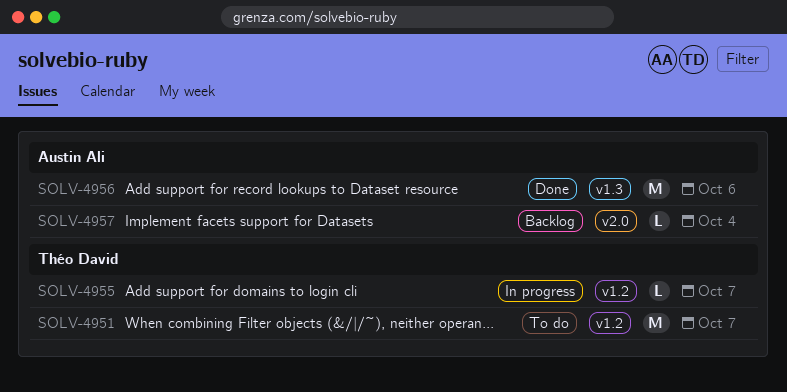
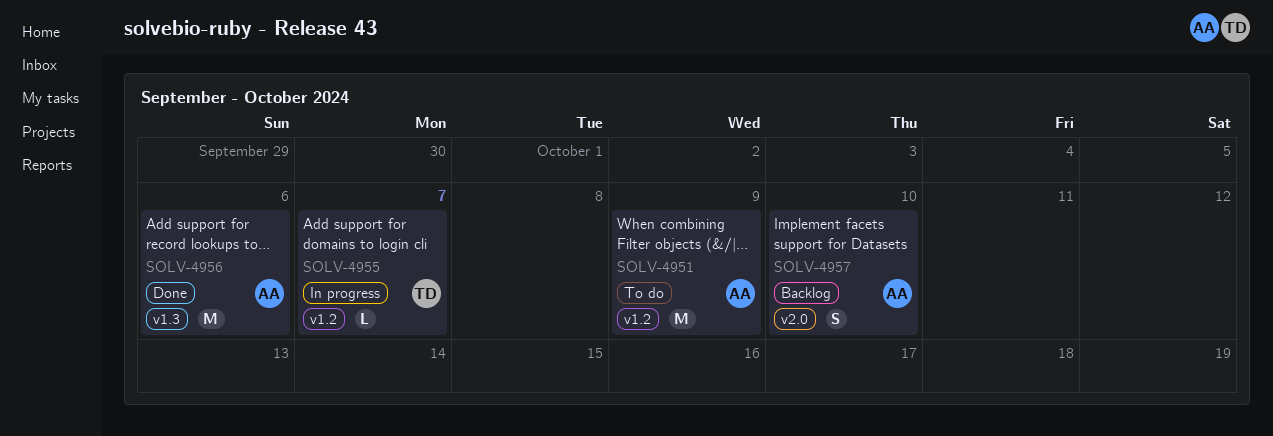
SOLV-4951, owner: Théo David -> Austin Ali
SOLV-4951, due: Oct 7 -> Oct 9
SOLV-4957, estimate: L -> S
SOLV-4957, due: Oct 4 -> Oct 10

